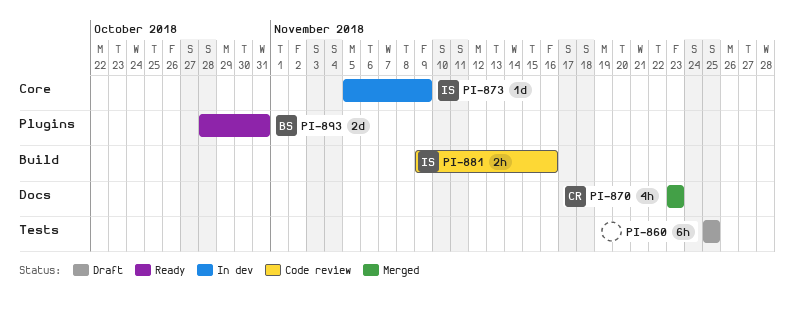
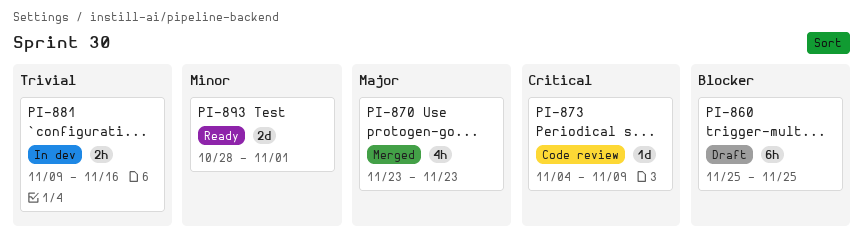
PI-873, status: In dev -> Code review
PI-873, start: Nov 5 -> Nov 4
PI-881, status: Code review -> In dev
PI-893, due: Oct 31 -> Nov 1

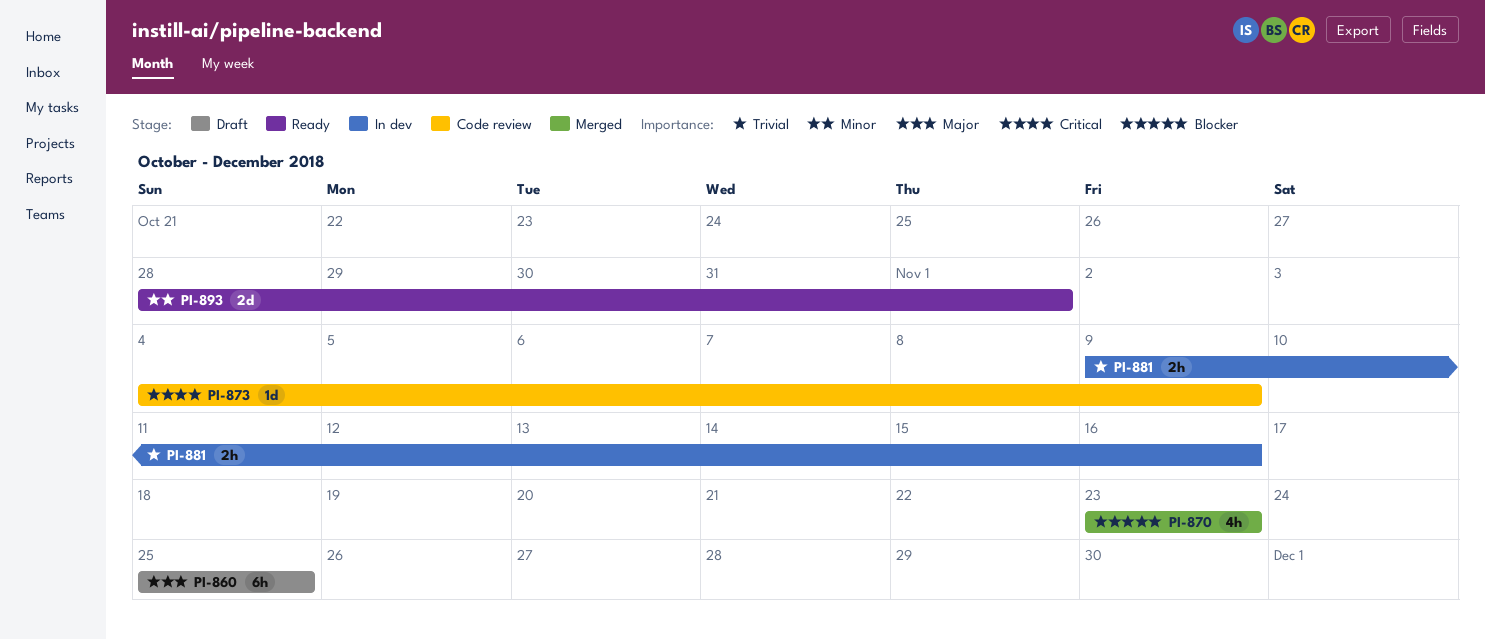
PI-860, priority: Blocker -> Major
PI-870, priority: Major -> Blocker

